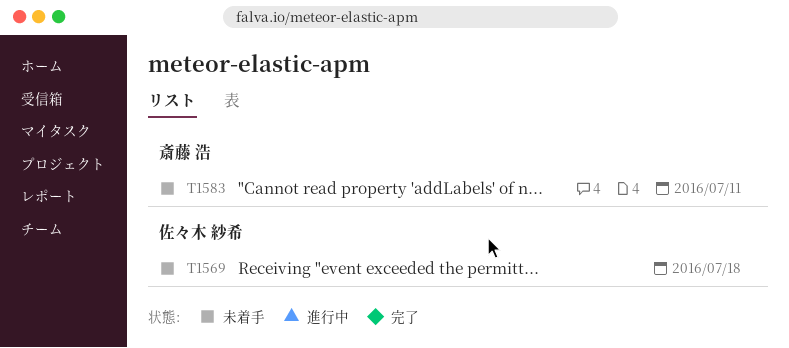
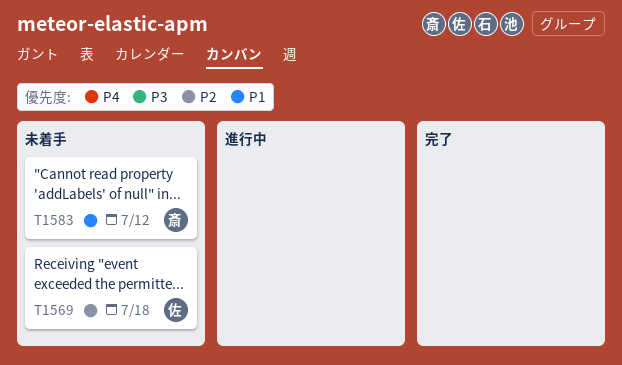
T1583, due: Jul 11 -> Jul 12

